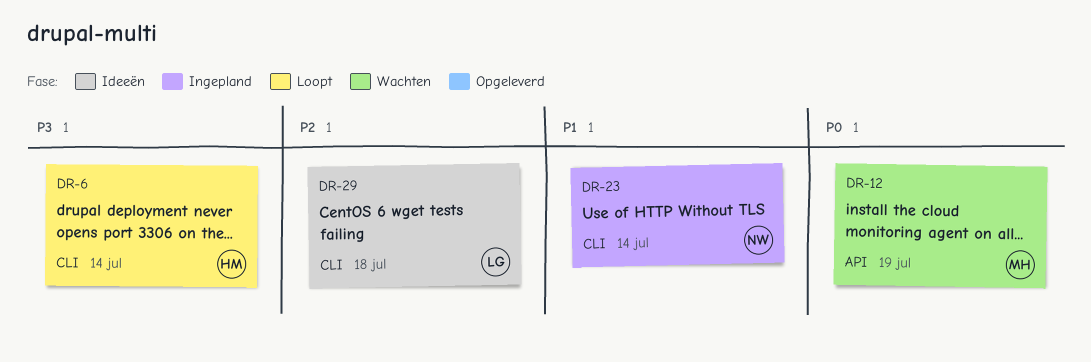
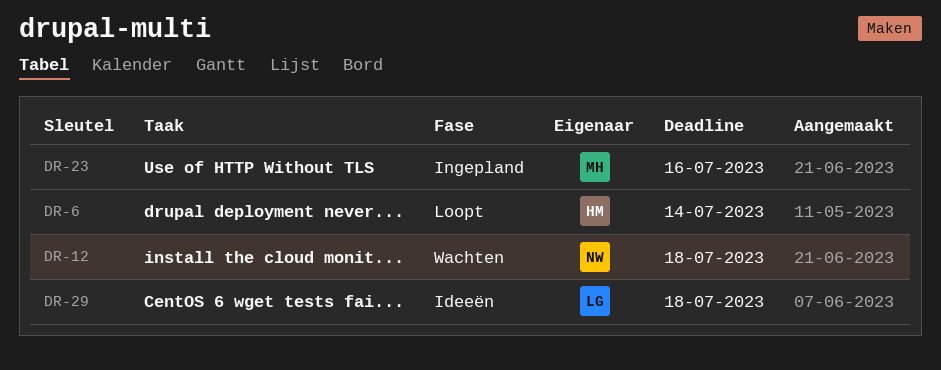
DR-12, owner: MH -> NW
DR-12, due: Jul 19 -> Jul 18
DR-23, owner: NW -> MH
DR-23, due: Jul 14 -> Jul 16

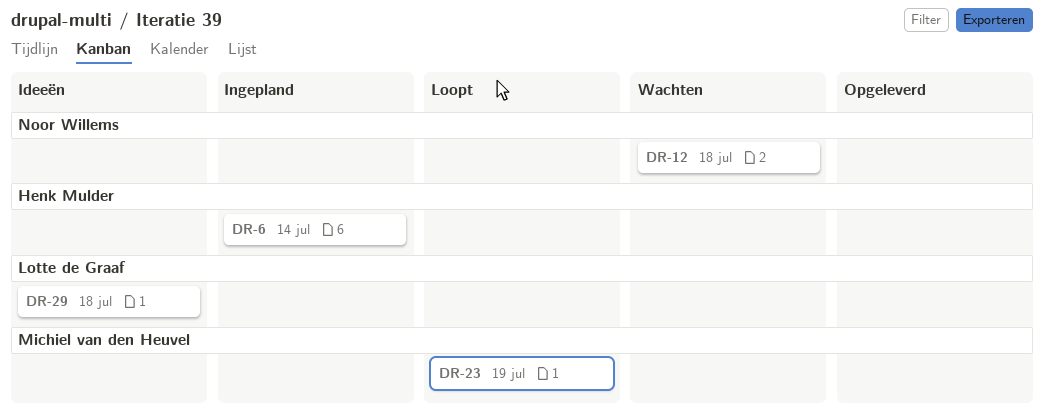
DR-6, status: Loopt -> Ingepland
DR-23, status: Ingepland -> Loopt
DR-23, due: Jul 16 -> Jul 19

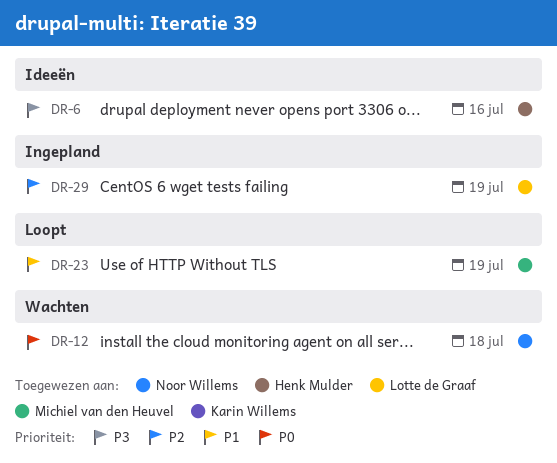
DR-6, status: Ingepland -> Ideeën
DR-6, due: Jul 14 -> Jul 16
DR-29, status: Ideeën -> Ingepland
DR-29, due: Jul 18 -> Jul 19

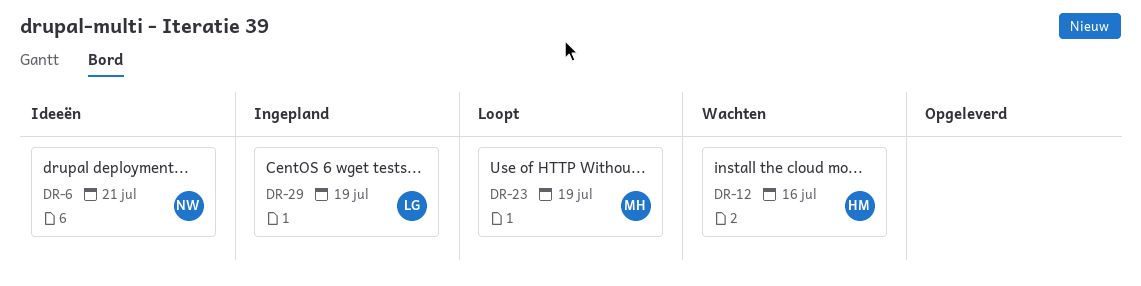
DR-6, owner: Henk Mulder -> Noor Willems
DR-6, due: Jul 16 -> Jul 21
DR-12, owner: Noor Willems -> Henk Mulder
DR-12, due: Jul 18 -> Jul 16

